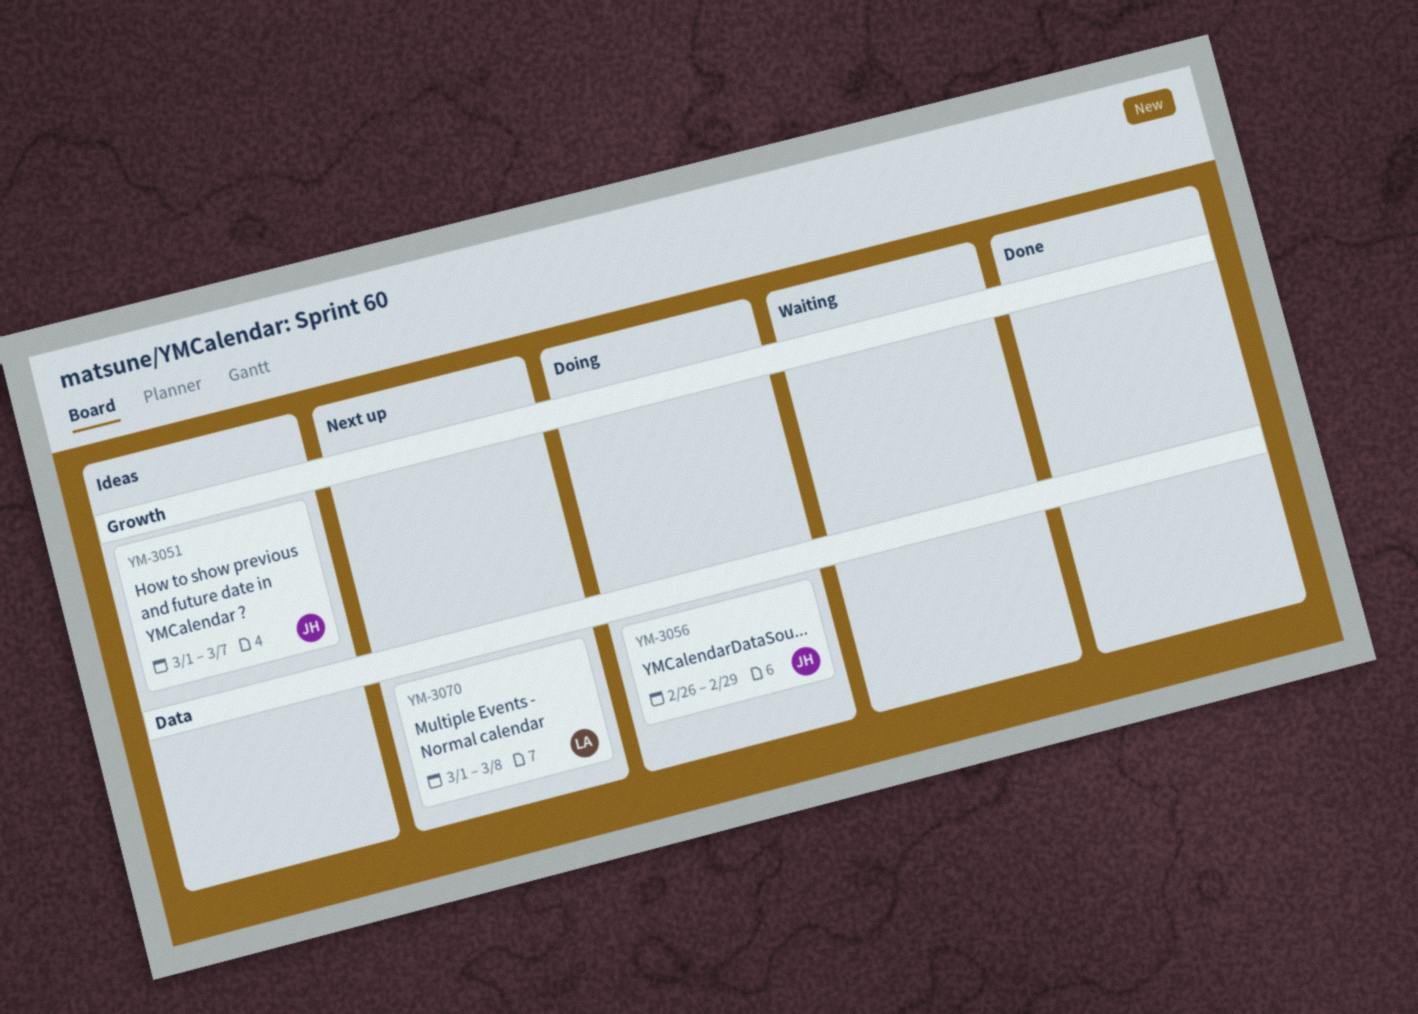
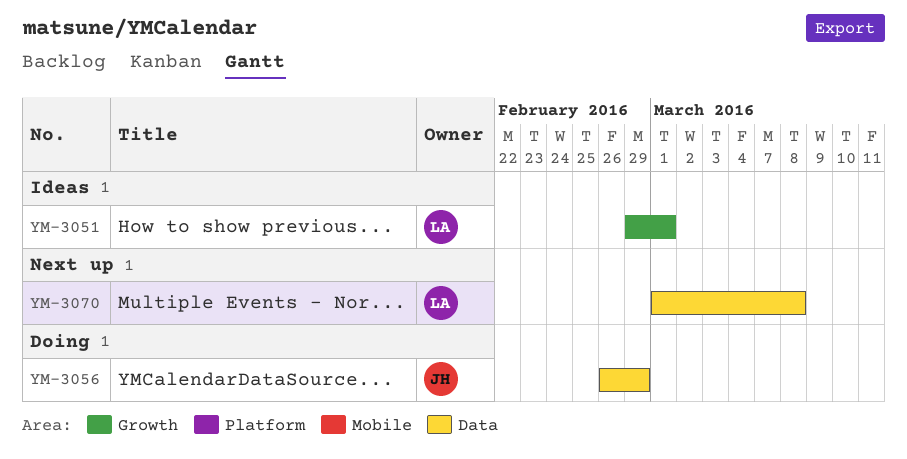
YM-3051, owner: JH -> LA
YM-3051, start: Mar 1 -> Feb 29
YM-3051, due: Mar 7 -> Mar 1

